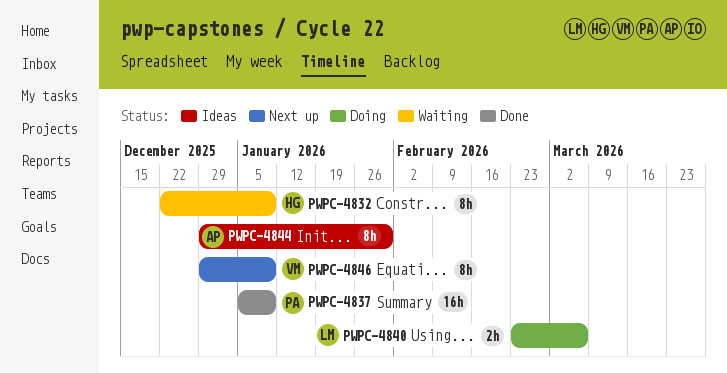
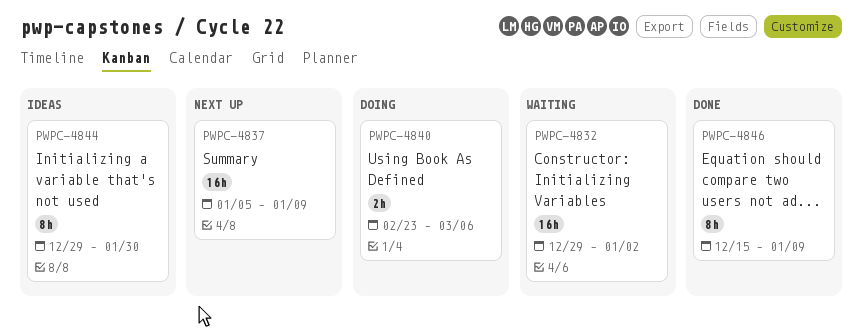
PWPC-4832, estimate: 8h -> 16h
PWPC-4832, start: Dec 22 -> Dec 29
PWPC-4832, due: Jan 9 -> Jan 2
PWPC-4837, status: Done -> Next up
PWPC-4846, status: Next up -> Done
PWPC-4846, start: Dec 29 -> Dec 15

